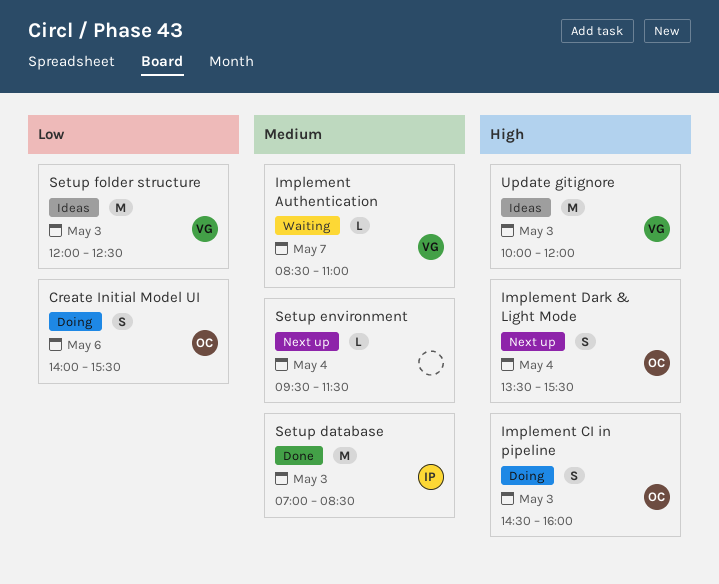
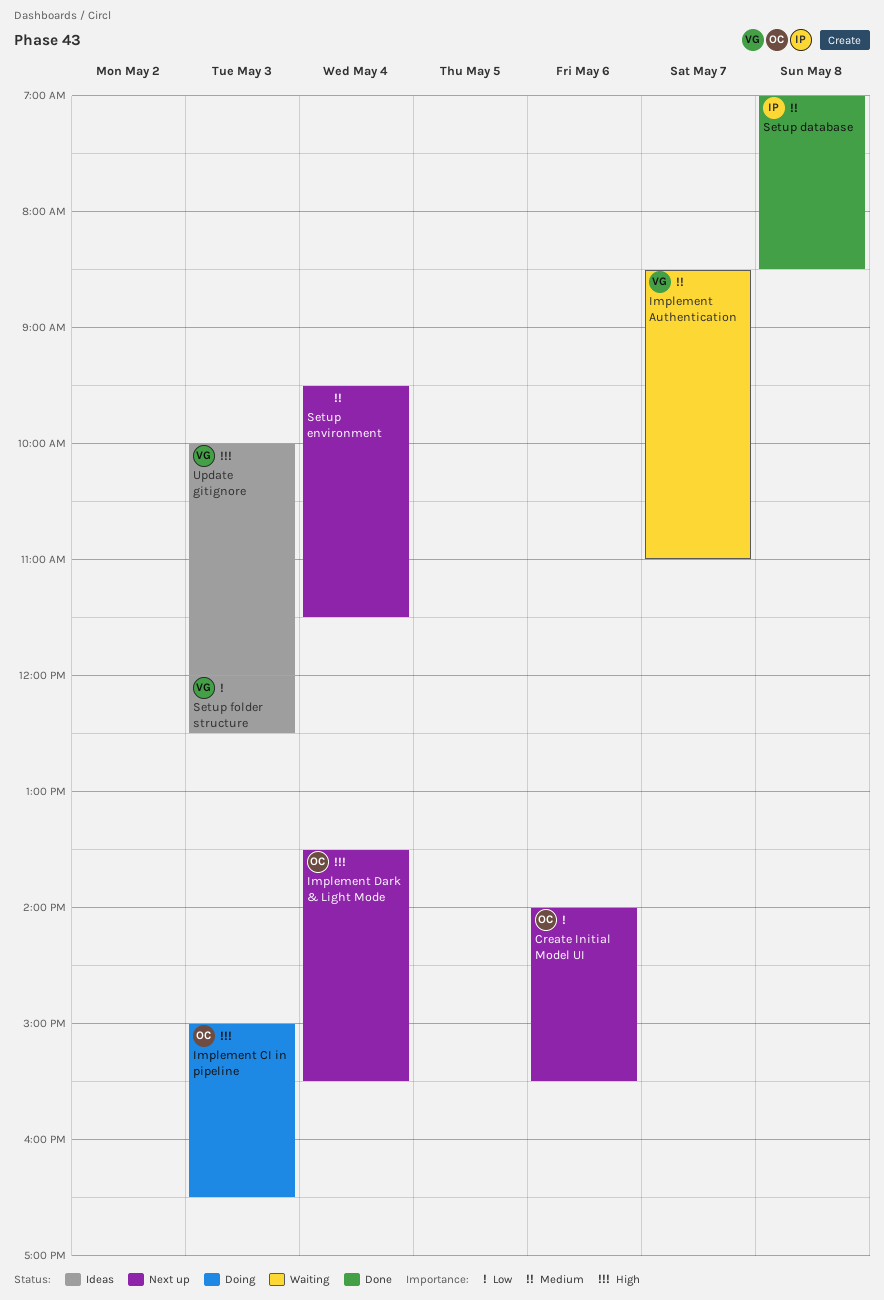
Create Initial Model UI, status: Doing -> Next up
Implement CI in pipeline, begins: 14:30 -> 15:00
Implement CI in pipeline, ends: 16:00 -> 16:30
Setup database, day: May 3 -> May 8

